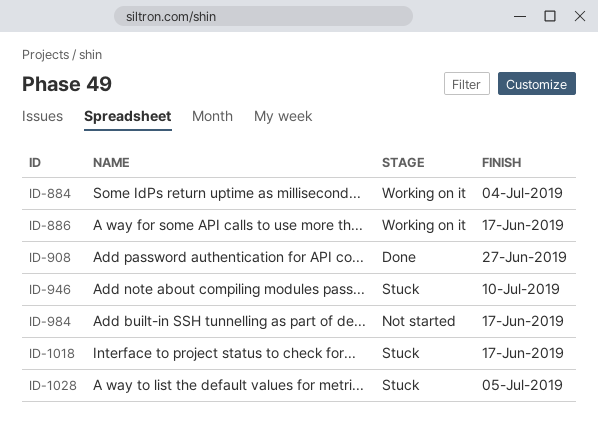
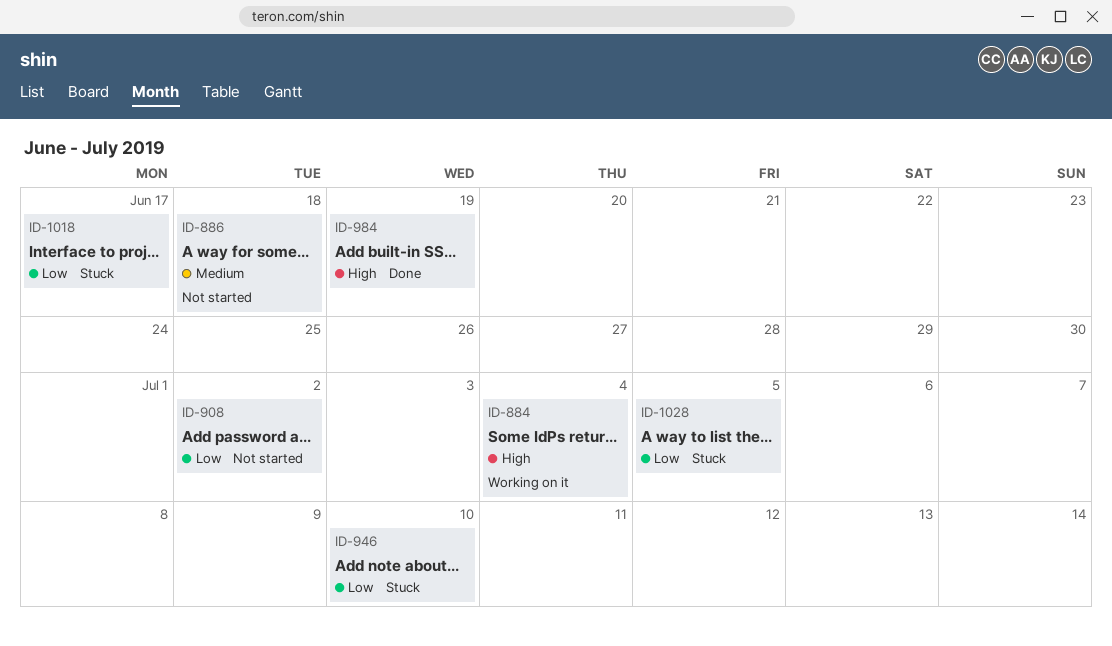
ID-886, status: Working on it -> Not started
ID-886, due: Jun 17 -> Jun 18
ID-908, status: Done -> Not started
ID-908, due: Jun 27 -> Jul 2
ID-984, status: Not started -> Done
ID-984, due: Jun 17 -> Jun 19

